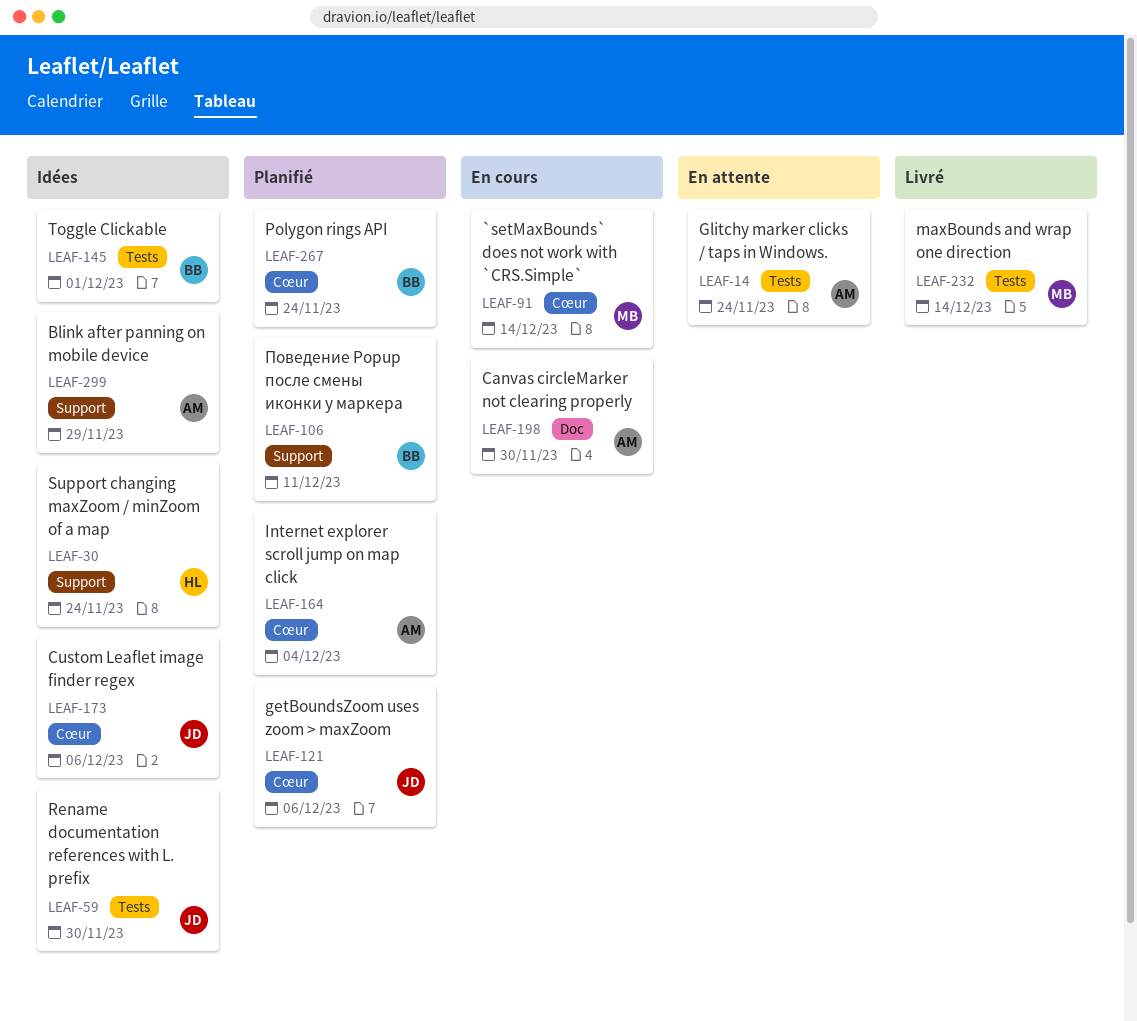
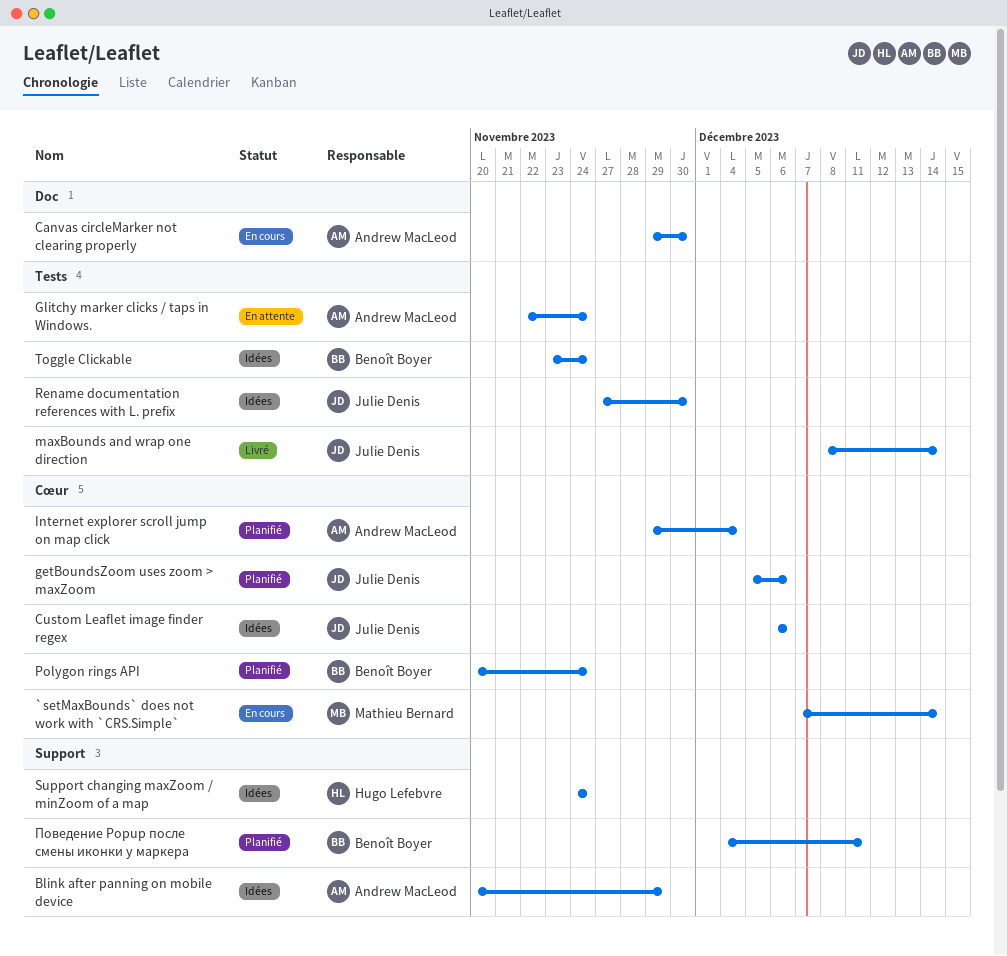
maxBounds and wrap one direction, owner: Mathieu Bernard -> Julie Denis
Toggle Clickable, due: Dec 1 -> Nov 24

